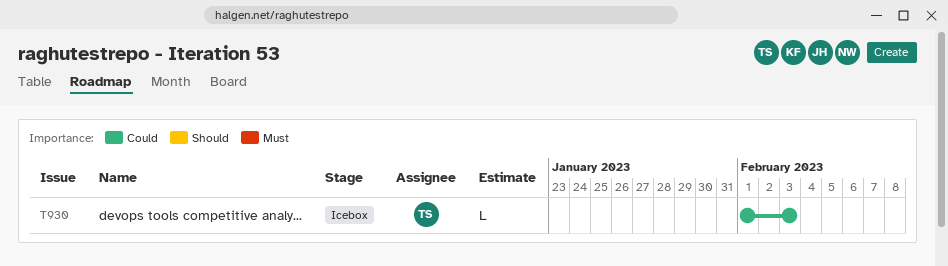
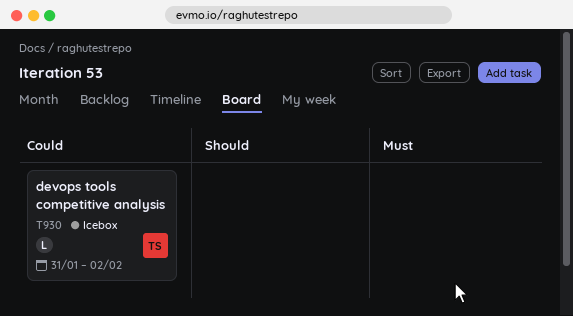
T930, start: Feb 1 -> Jan 31
T930, due: Feb 3 -> Feb 2

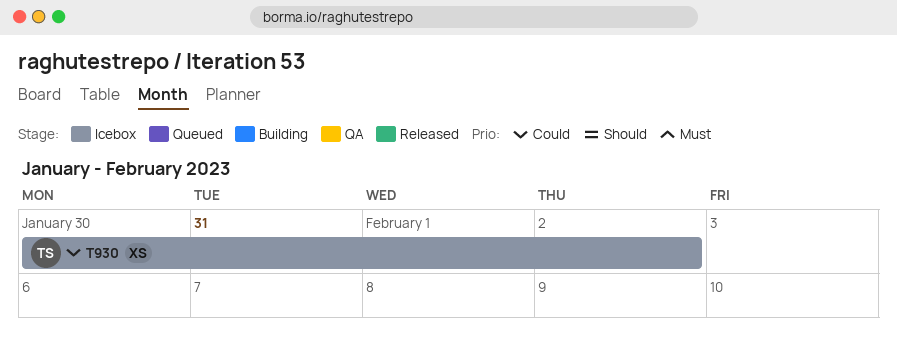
T930, estimate: L -> XS
T930, start: Jan 31 -> Jan 30

